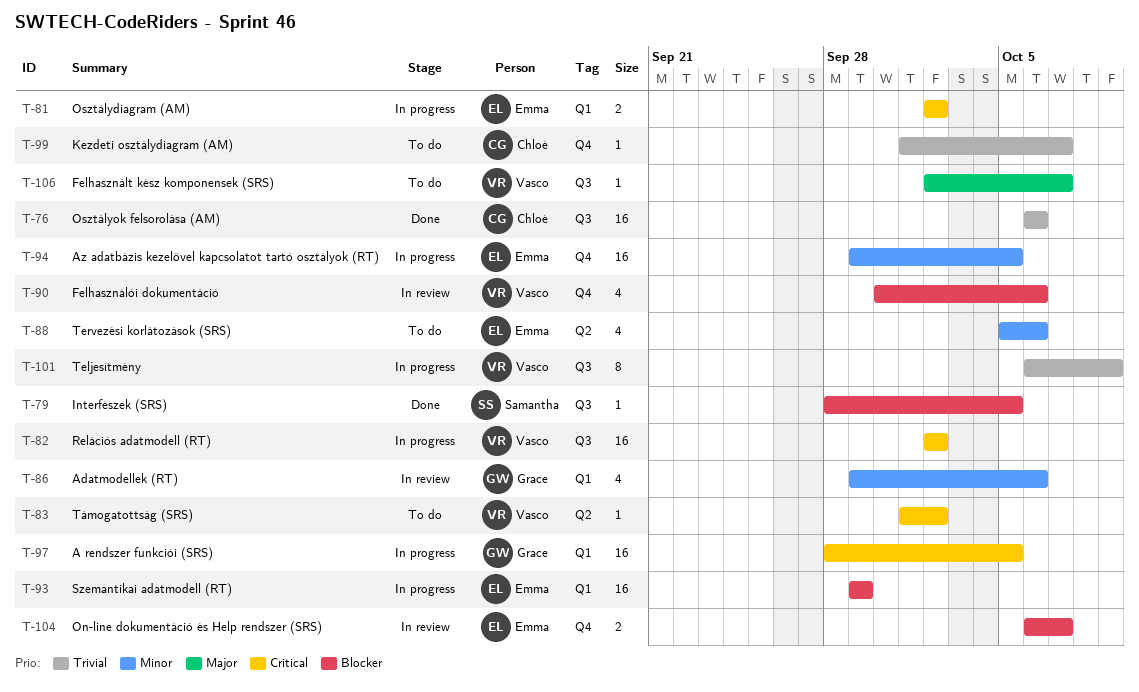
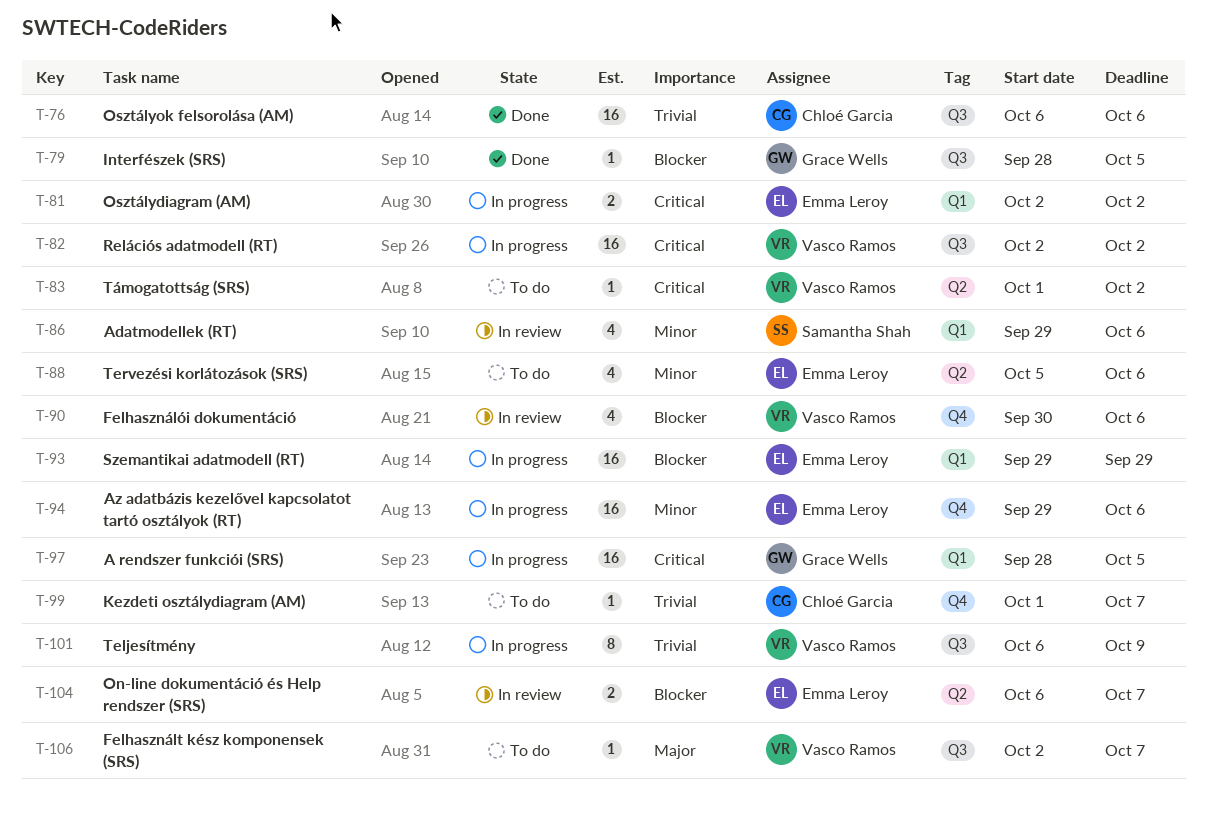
T-79, owner: Samantha Shah -> Grace Wells
T-86, owner: Grace Wells -> Samantha Shah
T-94, due: Oct 5 -> Oct 6
T-104, label: Q4 -> Q2

